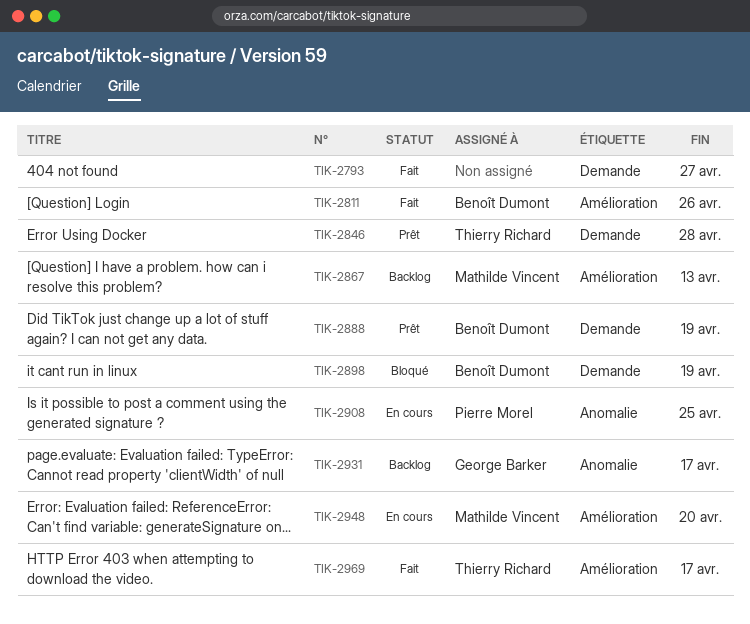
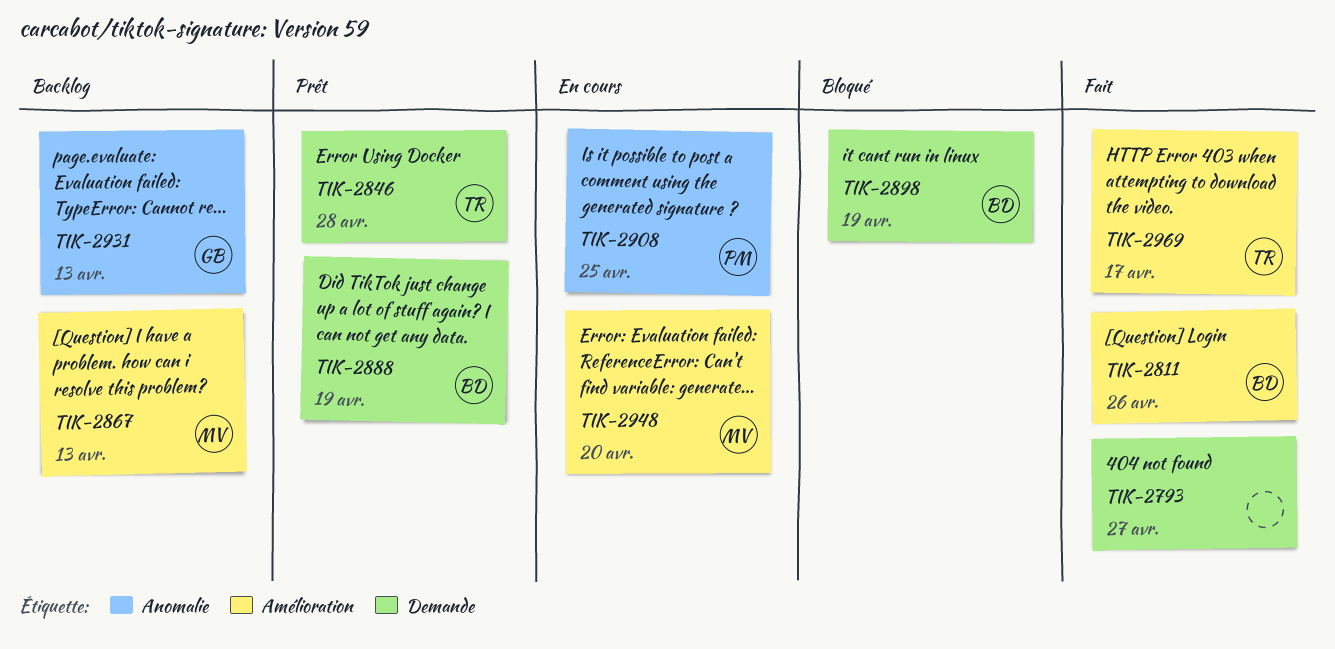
TIK-2931, due: Apr 17 -> Apr 13

